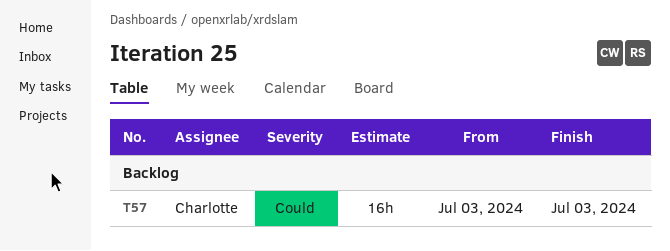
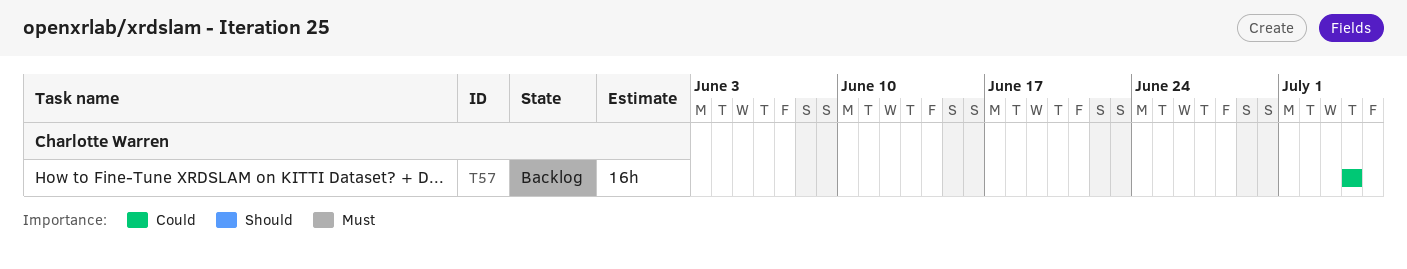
T57, start: Jul 3 -> Jul 4
T57, due: Jul 3 -> Jul 4

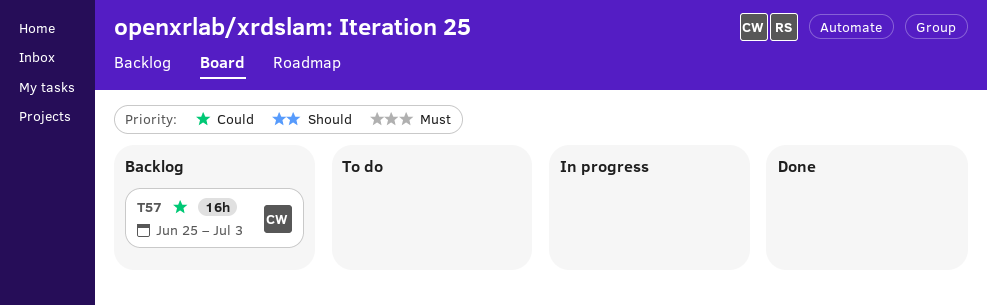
T57, start: Jul 4 -> Jun 25
T57, due: Jul 4 -> Jul 3

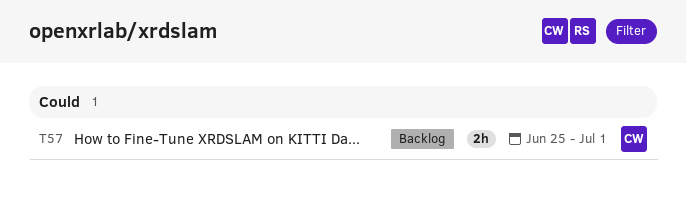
T57, estimate: 16h -> 2h
T57, due: Jul 3 -> Jul 1

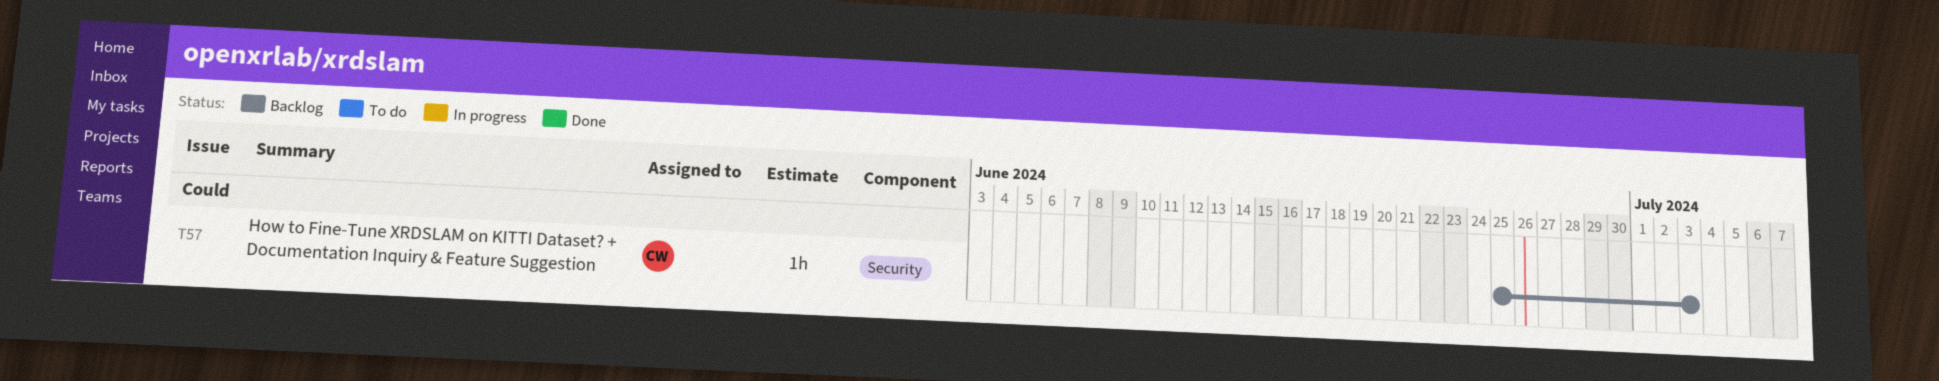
T57, estimate: 2h -> 1h
T57, due: Jul 1 -> Jul 3

